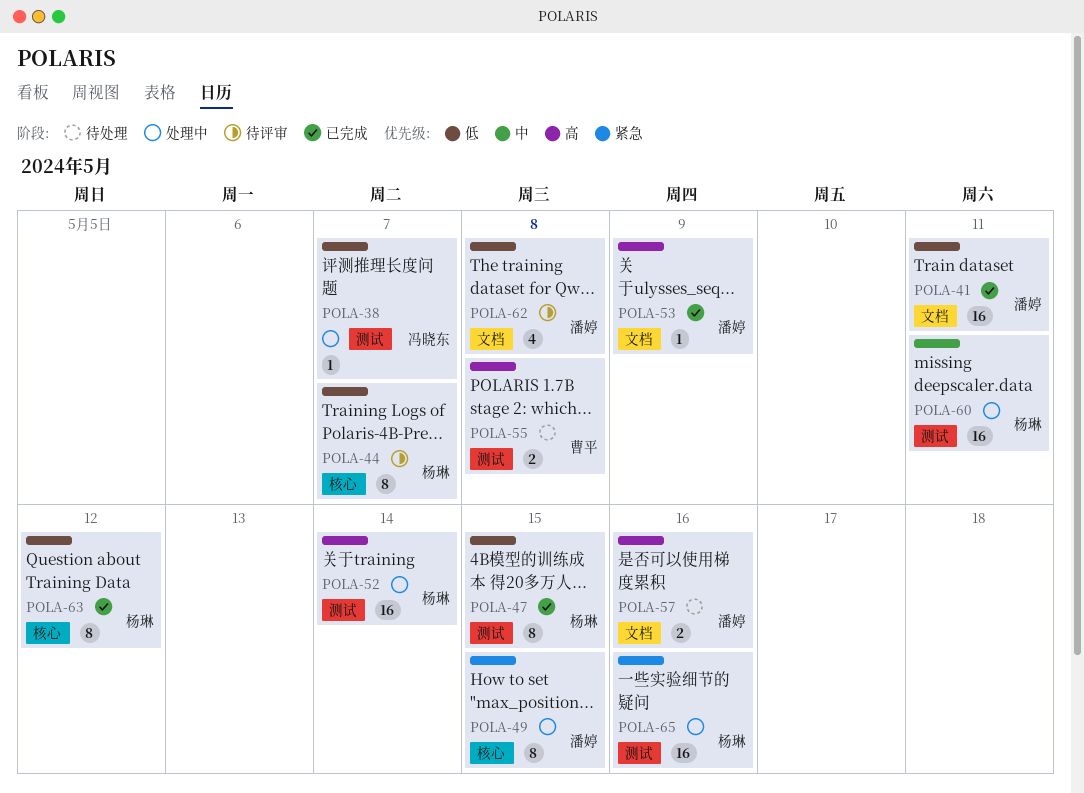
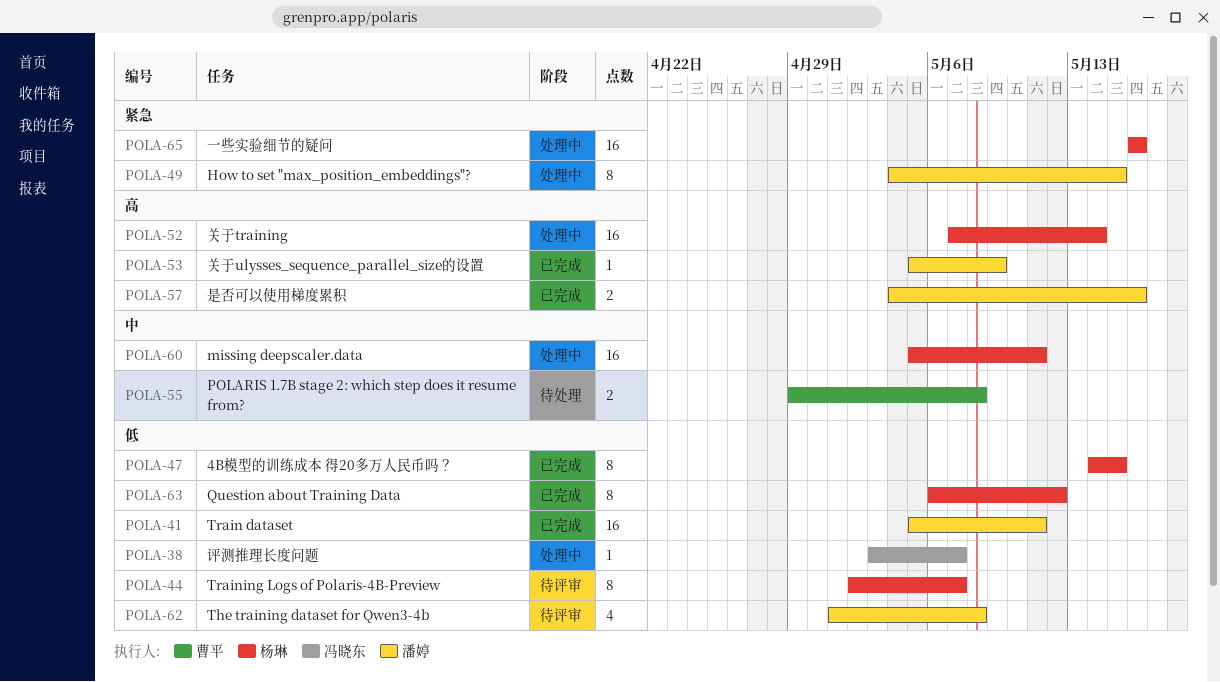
POLA-55, priority: 高 -> 中
POLA-57, status: 待处理 -> 已完成

